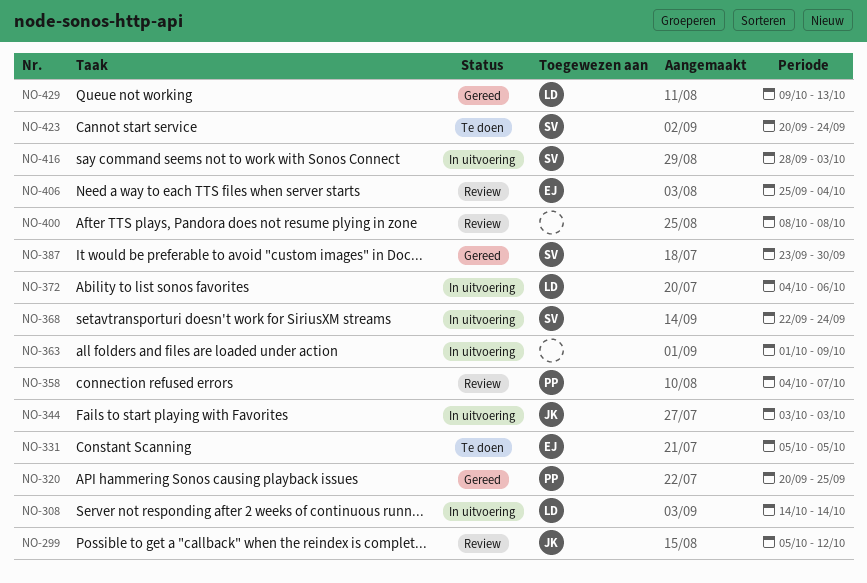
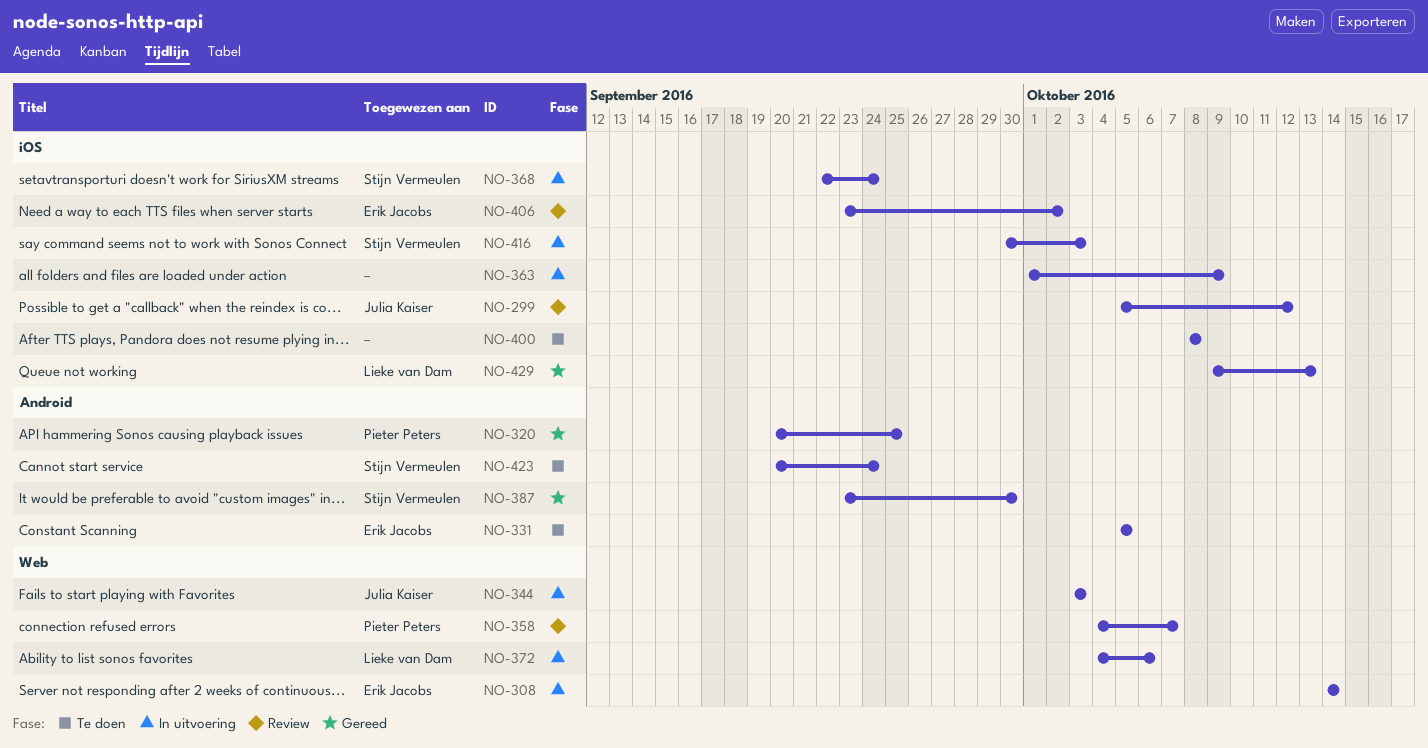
NO-308, owner: Lieke van Dam -> Erik Jacobs
NO-400, status: Review -> Te doen
NO-406, start: Sep 25 -> Sep 23
NO-406, due: Oct 4 -> Oct 2
NO-416, start: Sep 28 -> Sep 30

